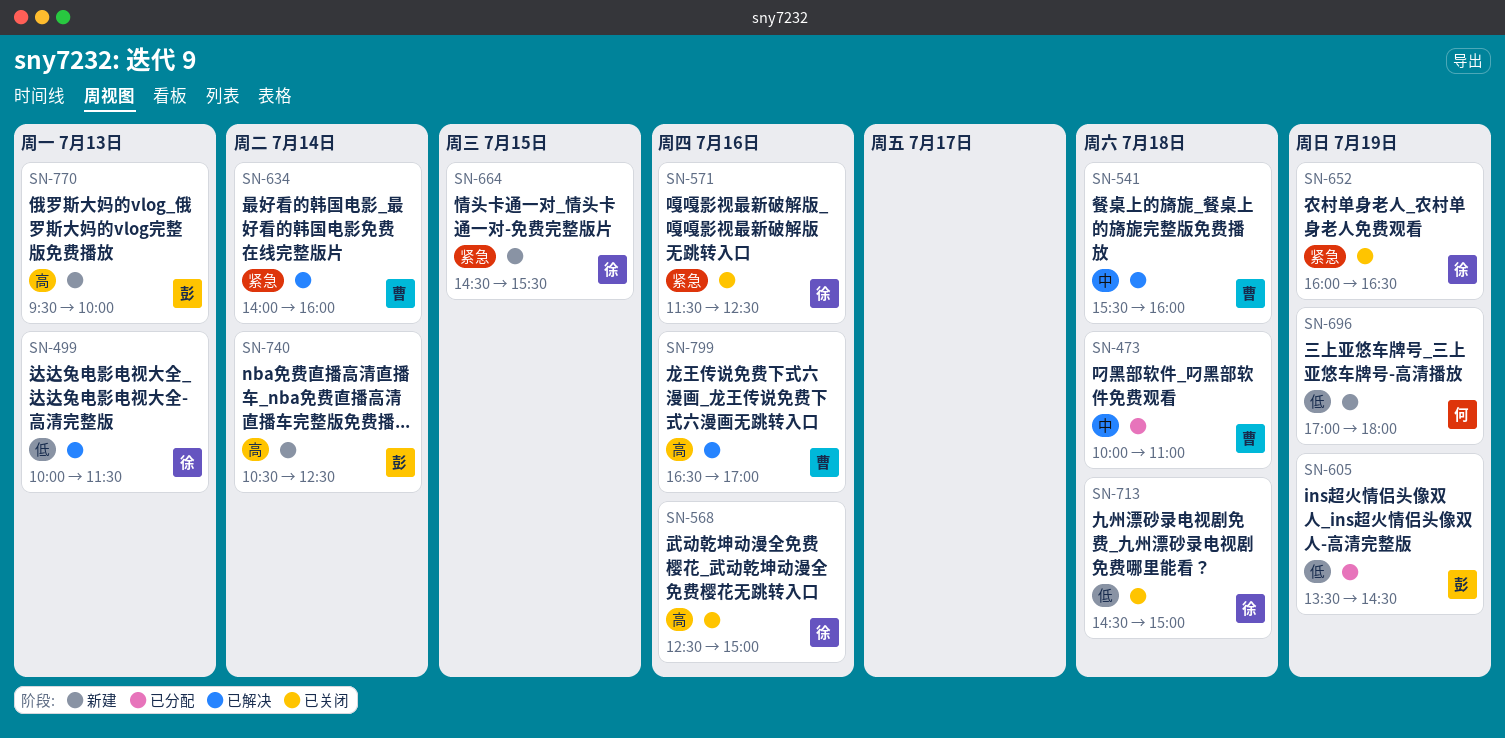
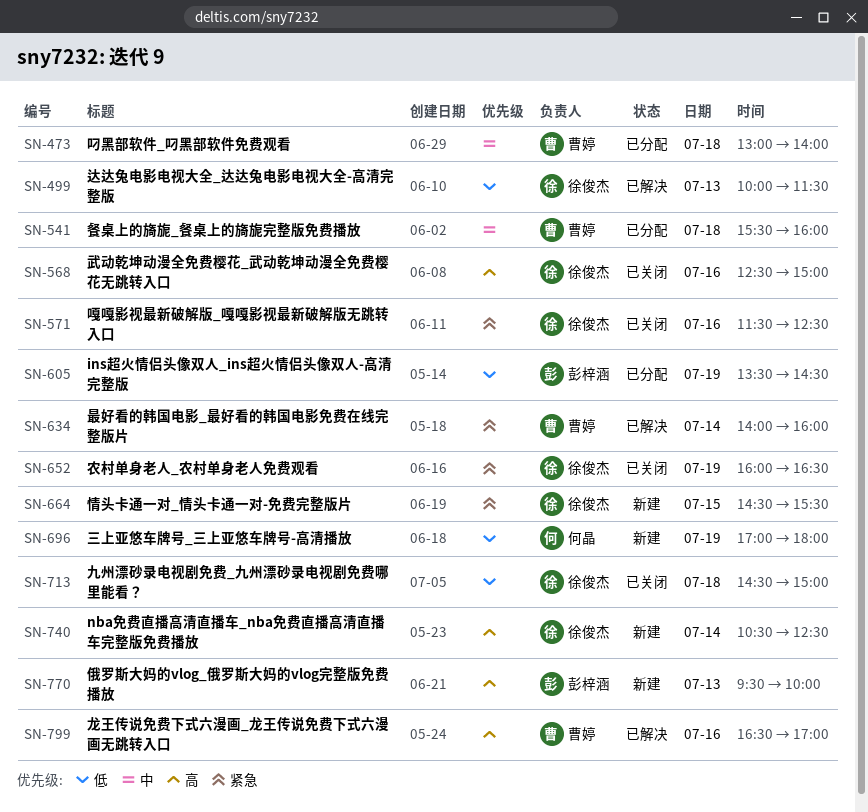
SN-473, begins: 10:00 -> 13:00
SN-473, ends: 11:00 -> 14:00
SN-541, status: 已解决 -> 已分配
SN-740, owner: 彭梓涵 -> 徐俊杰

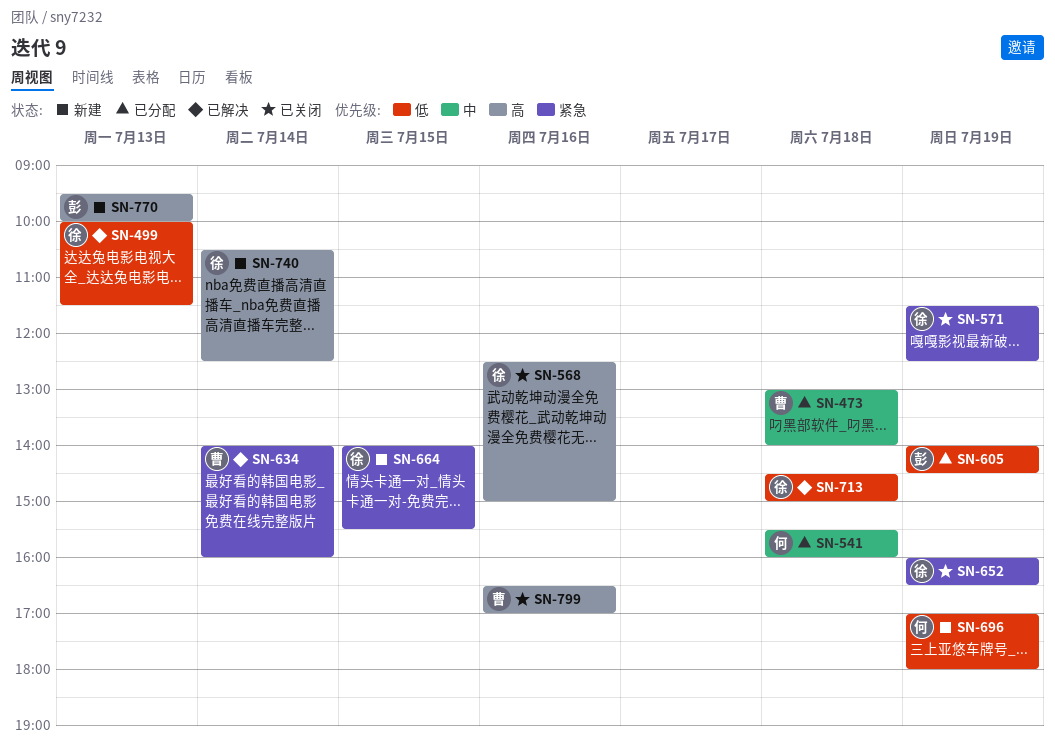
SN-541, owner: 曹婷 -> 何晶
SN-571, day: Jul 16 -> Jul 19
SN-605, begins: 13:30 -> 14:00
SN-664, begins: 14:30 -> 14:00
SN-713, status: 已关闭 -> 已解决
SN-799, status: 已解决 -> 已关闭

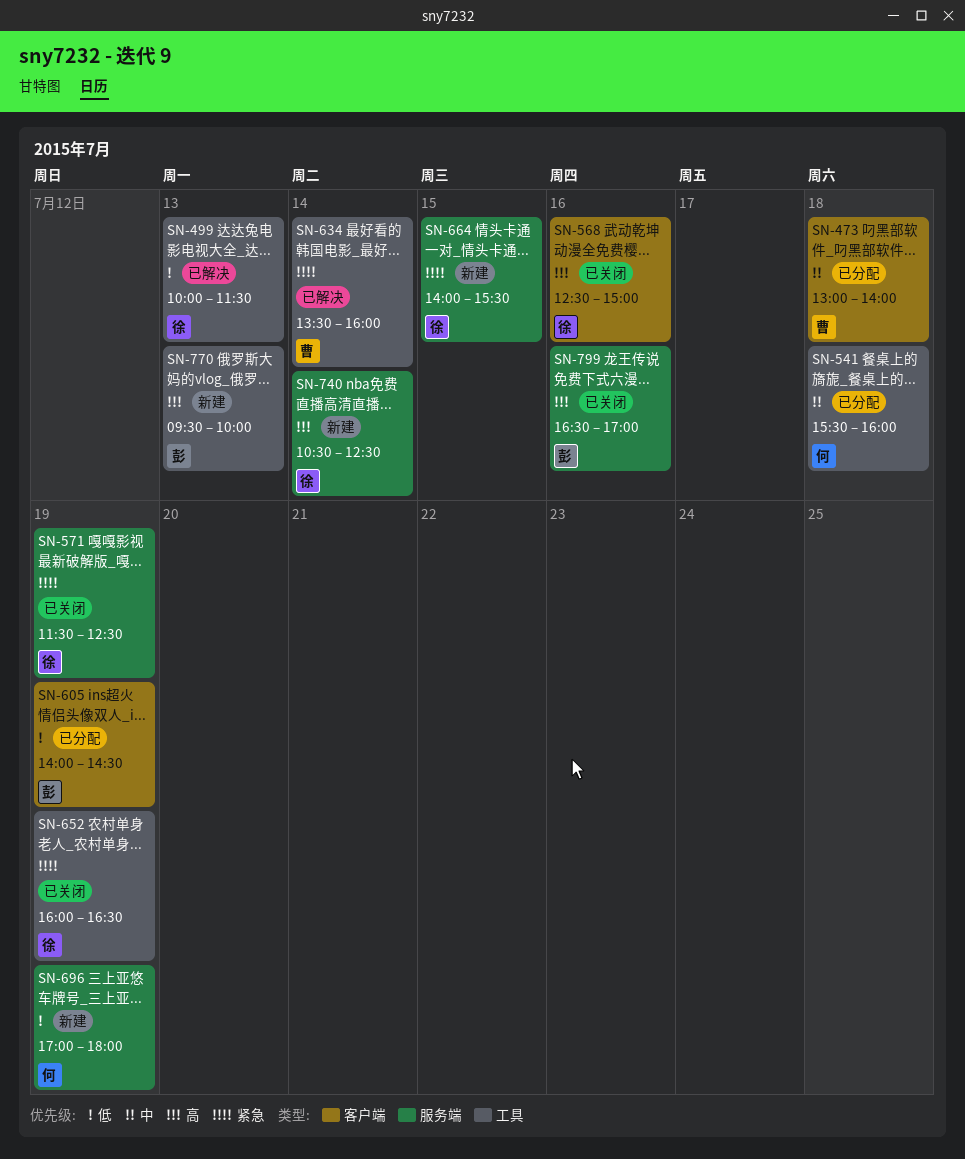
SN-634, begins: 14:00 -> 13:30
SN-713: present -> none
SN-799, owner: 曹 -> 彭

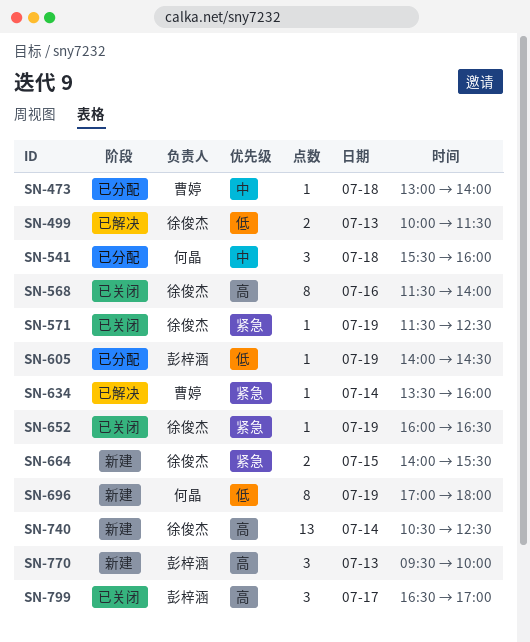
SN-568, begins: 12:30 -> 11:30
SN-568, ends: 15:00 -> 14:00
SN-799, day: Jul 16 -> Jul 17

